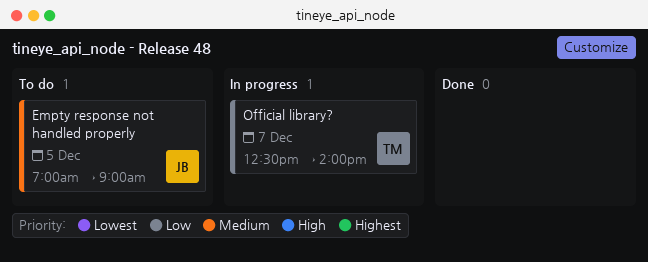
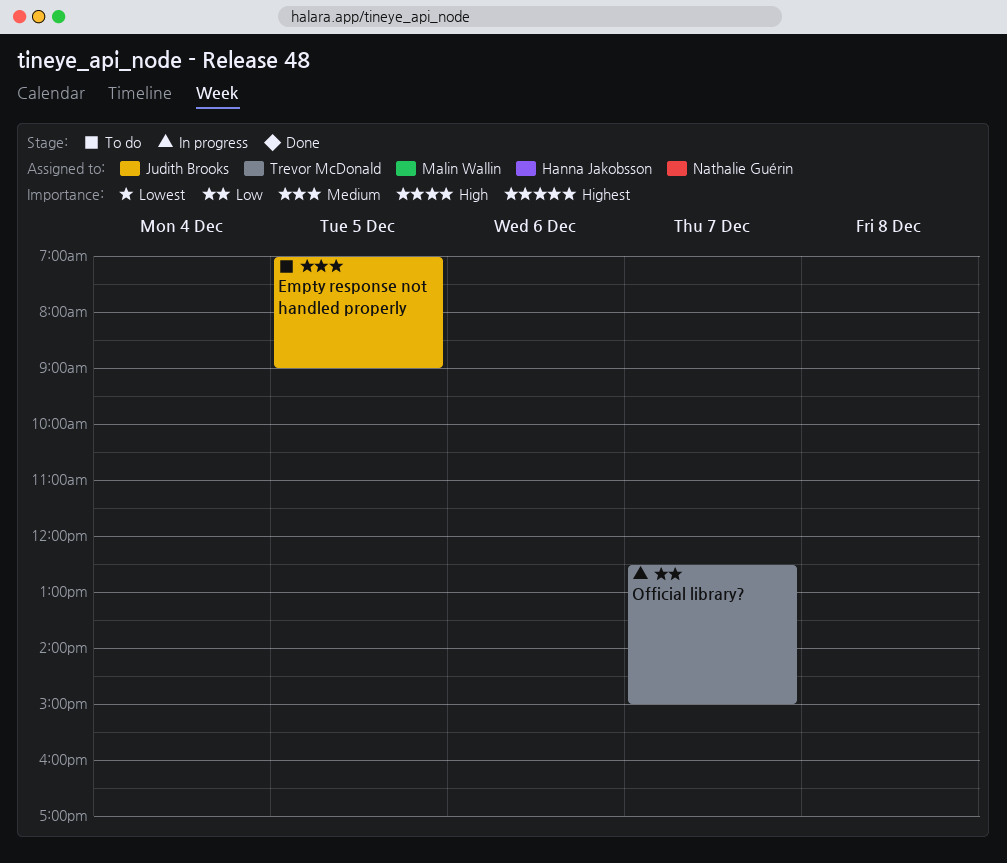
Official library?, ends: 14:00 -> 15:00

